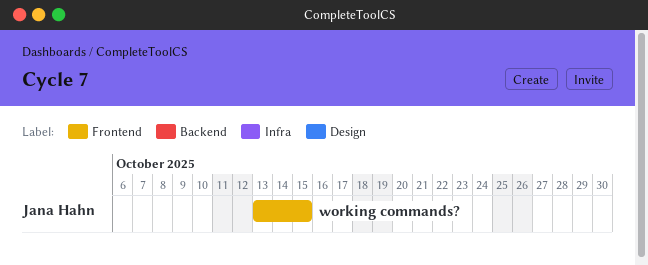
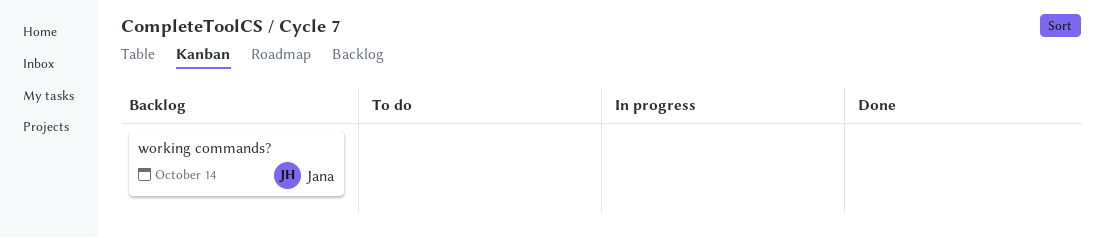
working commands?, due: Oct 15 -> Oct 14

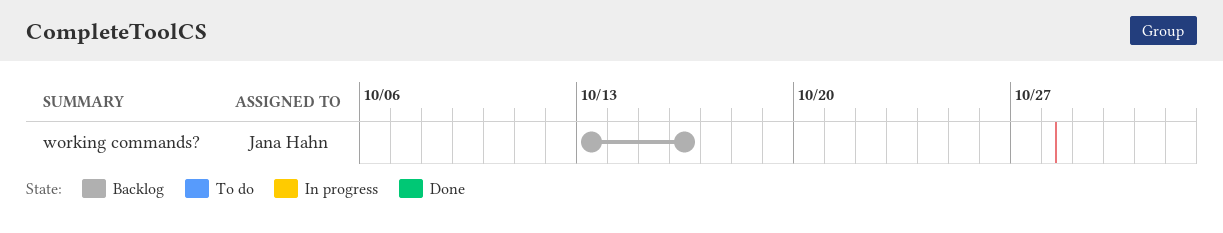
working commands?, due: Oct 14 -> Oct 16

